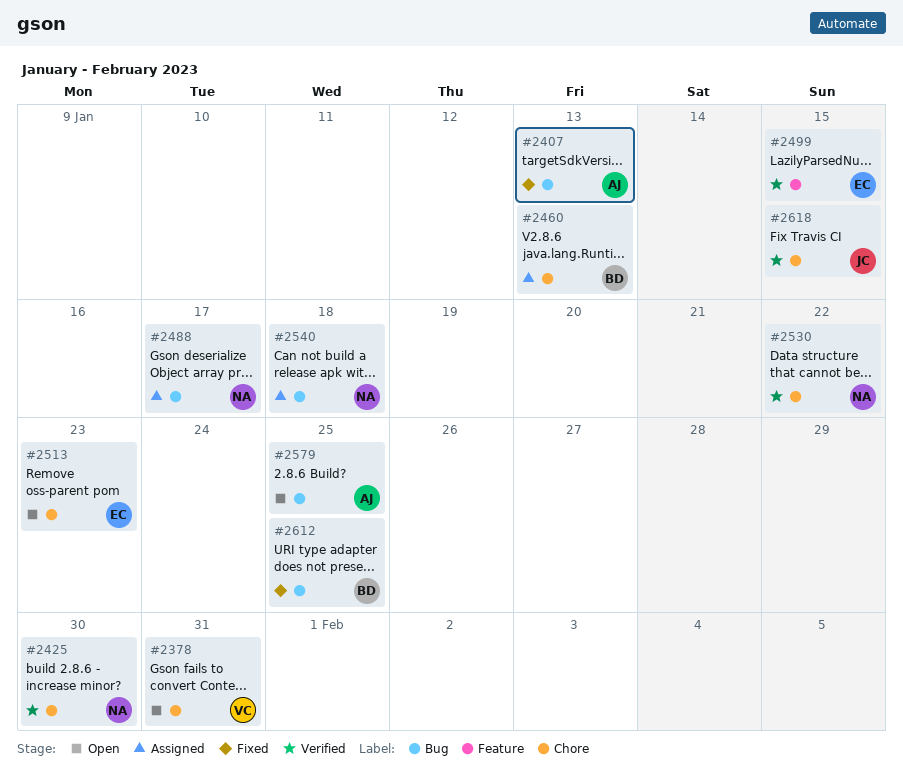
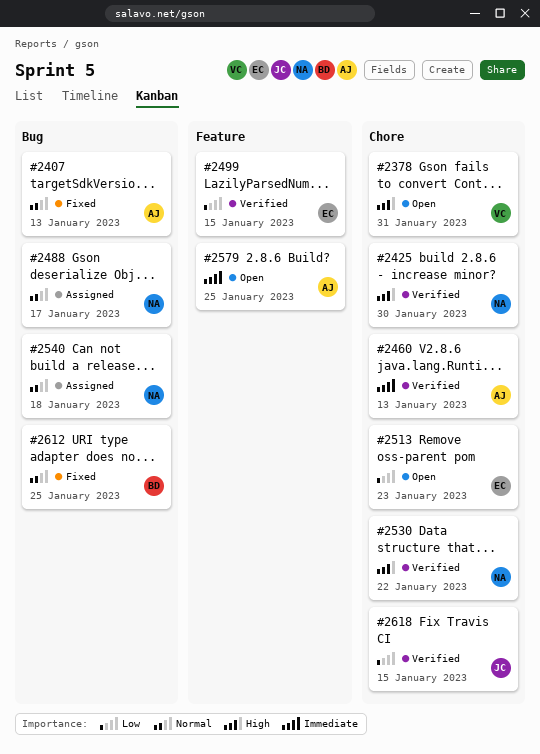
#2460, status: Assigned -> Verified
#2460, owner: BD -> AJ
#2579, label: Bug -> Feature

